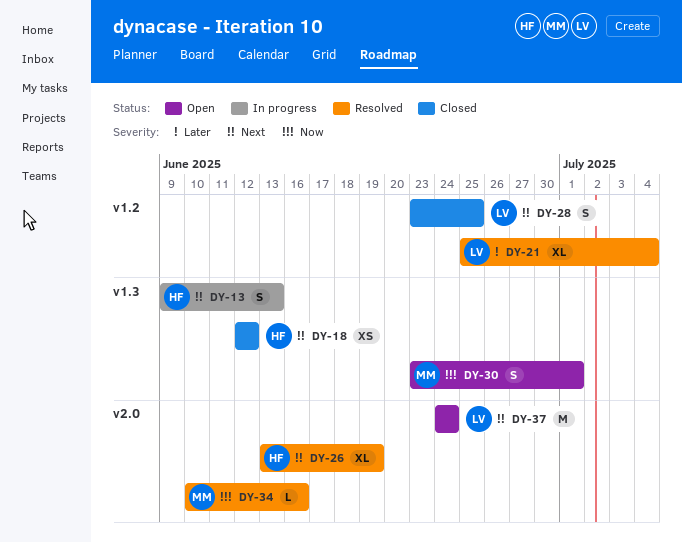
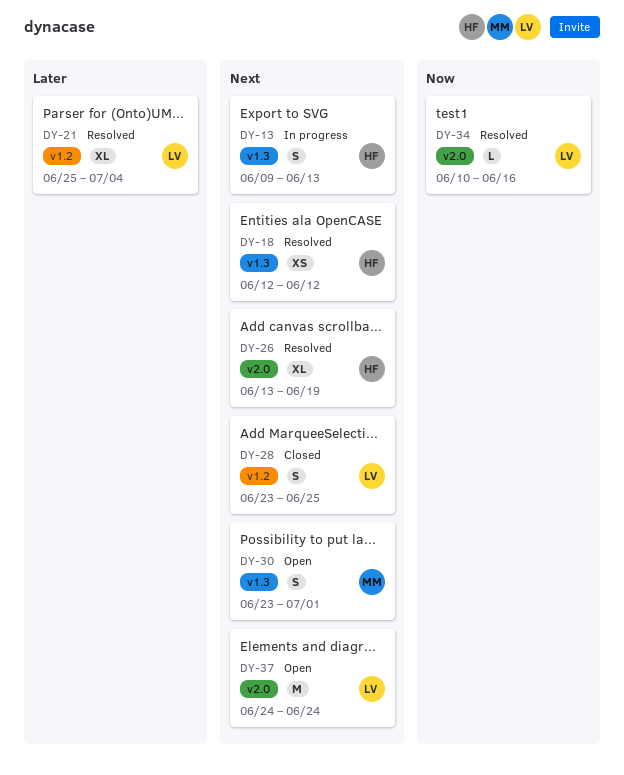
DY-18, status: Closed -> Resolved
DY-30, priority: Now -> Next
DY-34, owner: MM -> LV

